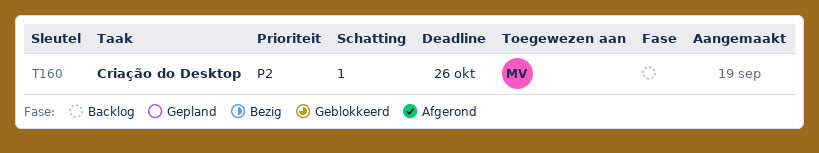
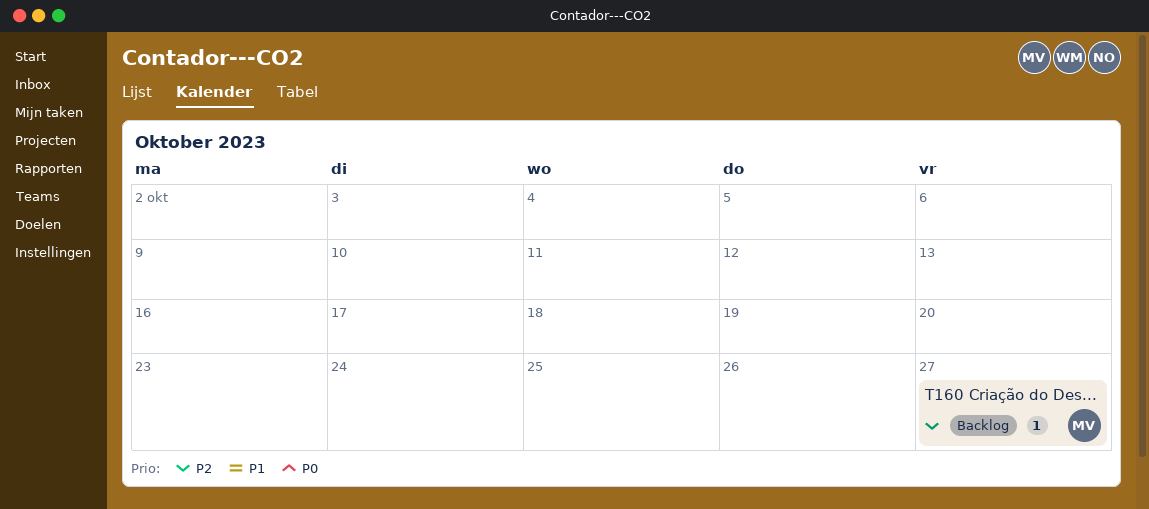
T160, due: Oct 26 -> Oct 27

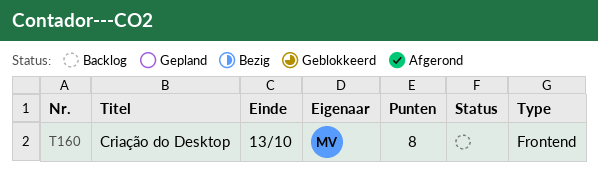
T160, estimate: 1 -> 8
T160, due: Oct 27 -> Oct 13

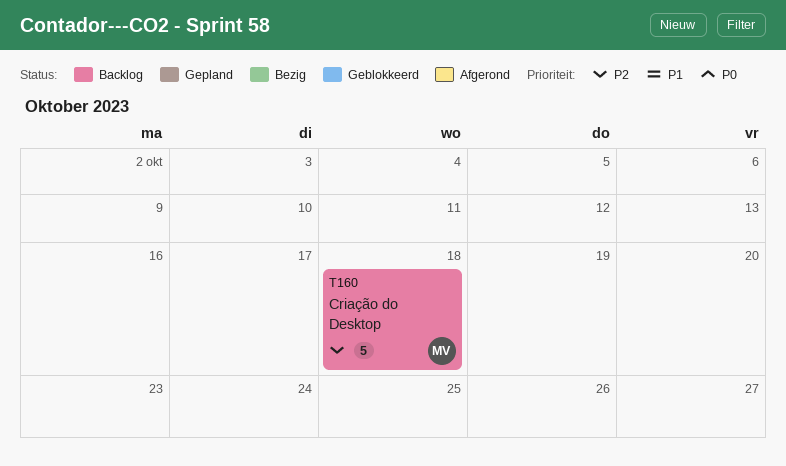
T160, estimate: 8 -> 5
T160, due: Oct 13 -> Oct 18

